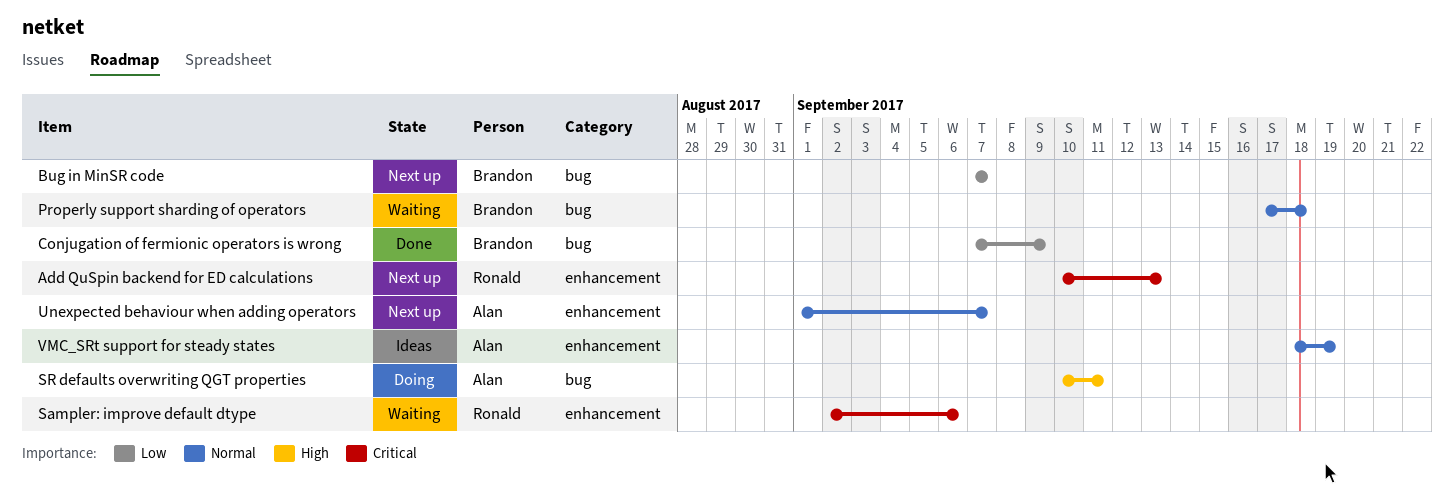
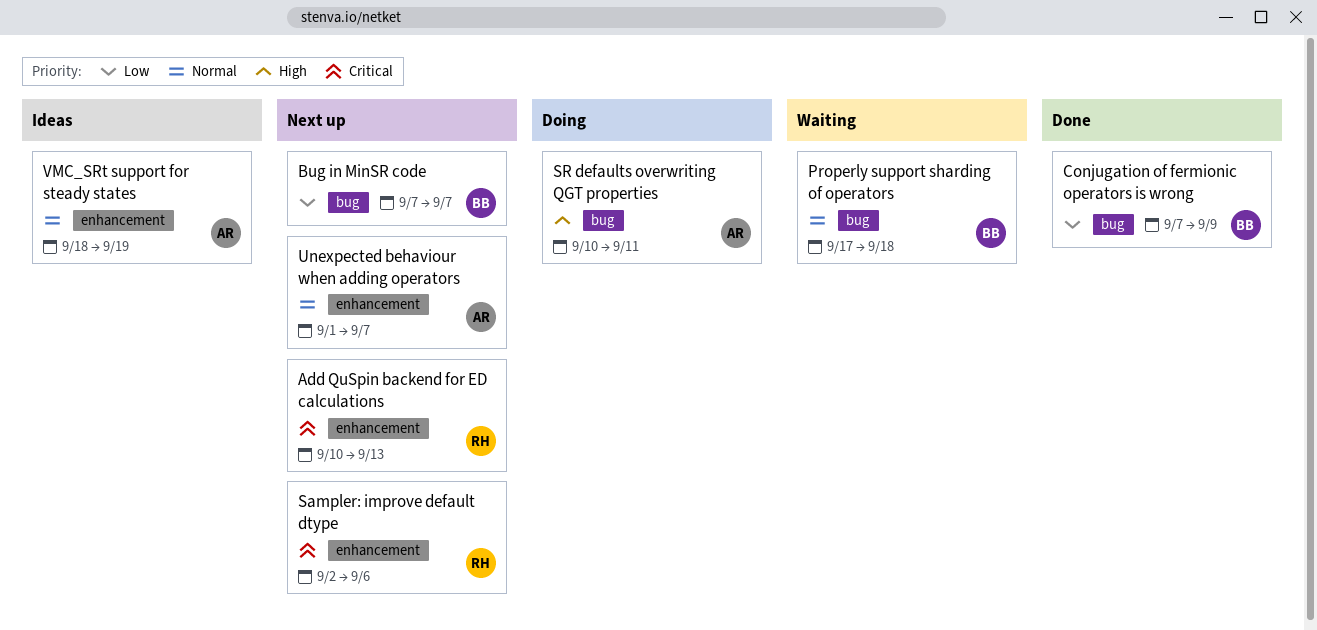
Sampler: improve default dtype, status: Waiting -> Next up

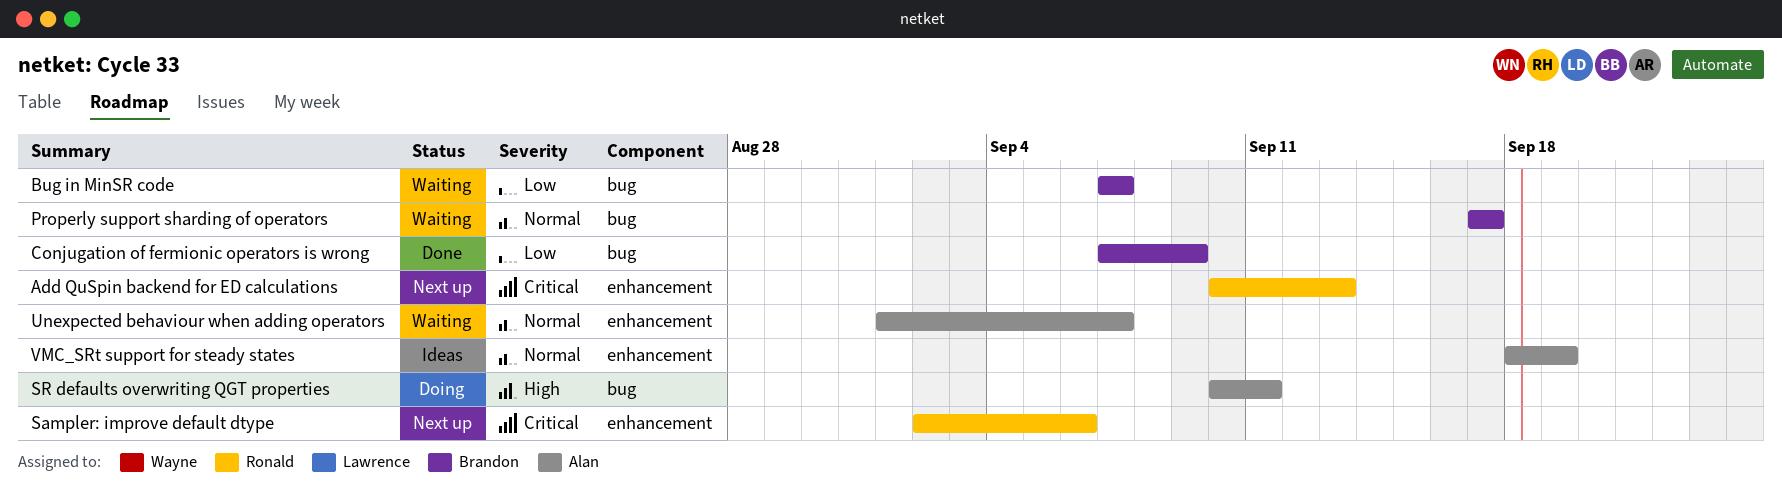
Bug in MinSR code, status: Next up -> Waiting
Properly support sharding of operators, due: Sep 18 -> Sep 17
Unexpected behaviour when adding operators, status: Next up -> Waiting

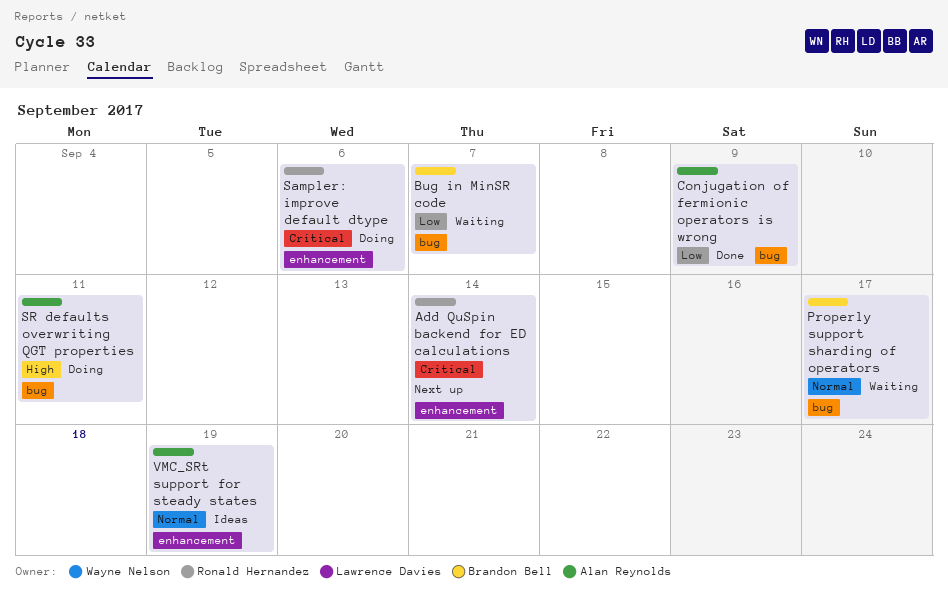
Add QuSpin backend for ED calculations, due: Sep 13 -> Sep 14
Conjugation of fermionic operators is wrong, owner: Brandon Bell -> Alan Reynolds
Sampler: improve default dtype, status: Next up -> Doing
Unexpected behaviour when adding operators: present -> none

